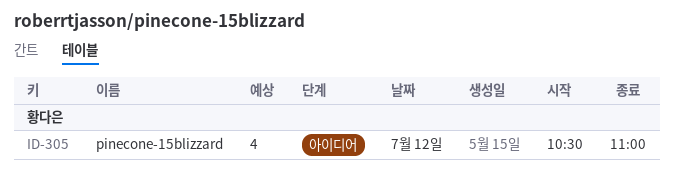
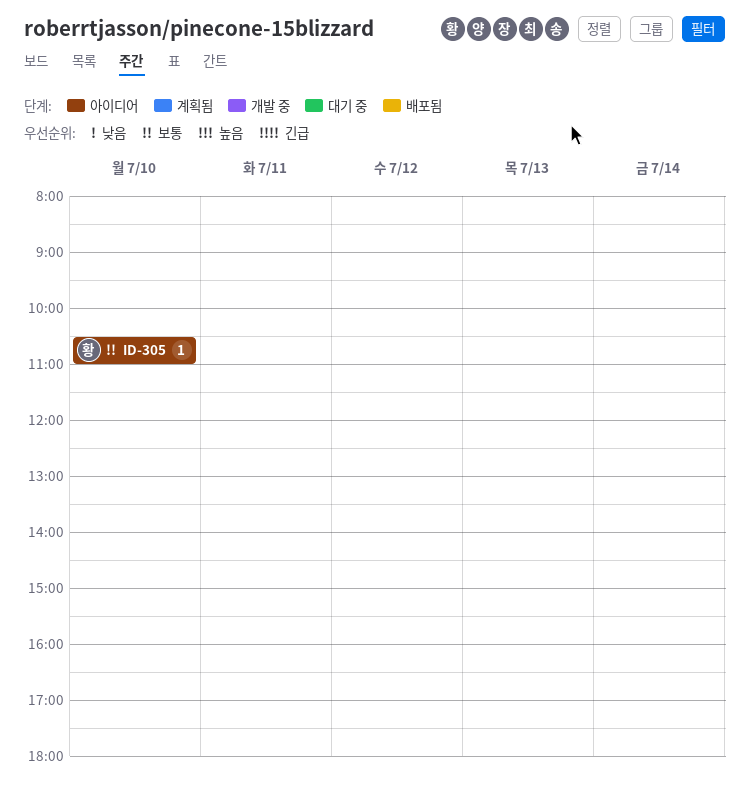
ID-305, estimate: 4 -> 1
ID-305, day: Jul 12 -> Jul 10

